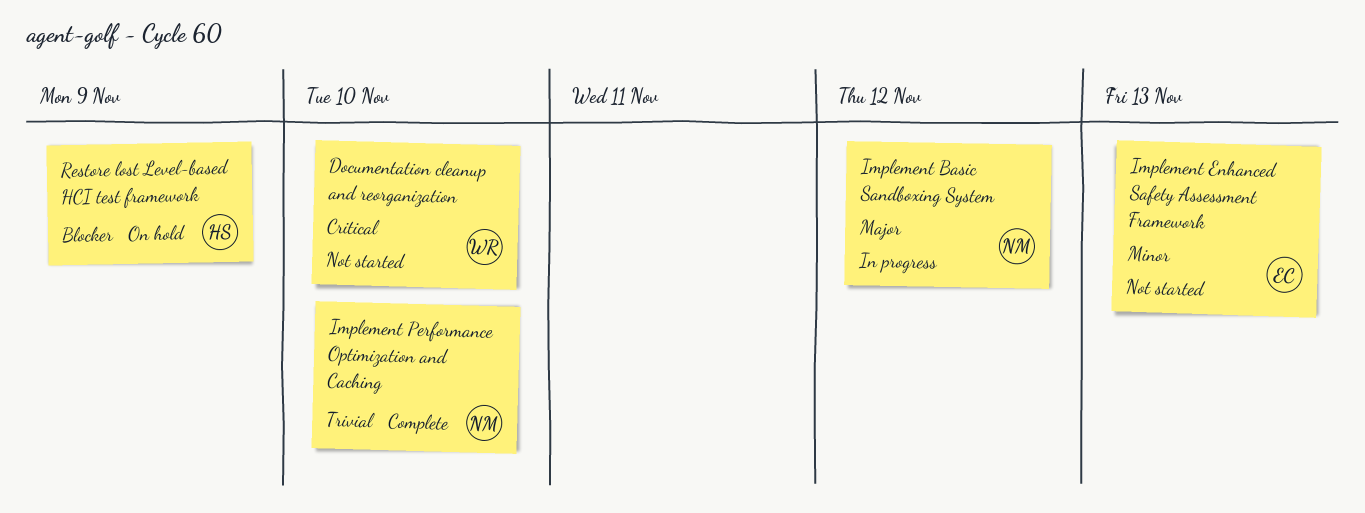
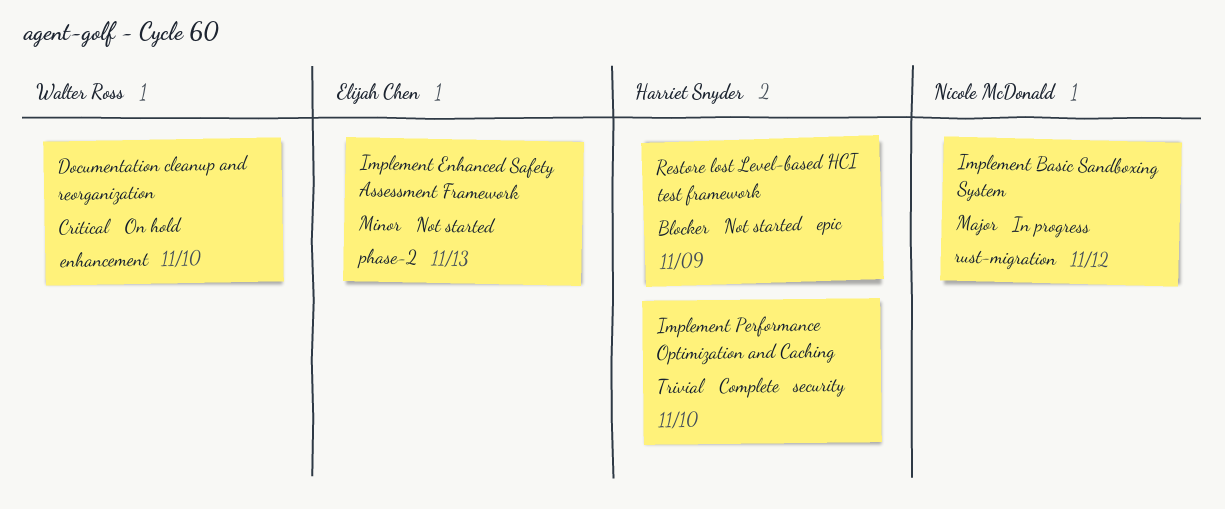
Documentation cleanup and reorganization, status: Not started -> On hold
Implement Performance Optimization and Caching, owner: Nicole McDonald -> Harriet Snyder
Restore lost Level-based HCI test framework, status: On hold -> Not started

